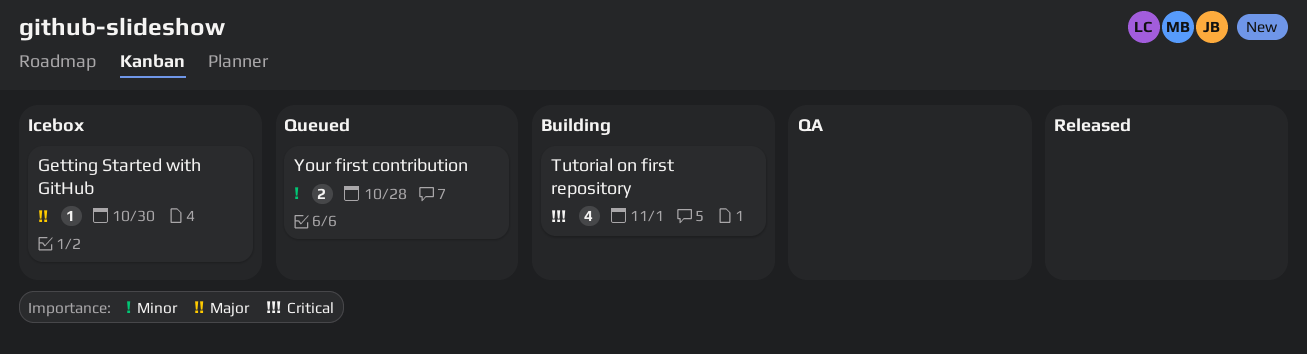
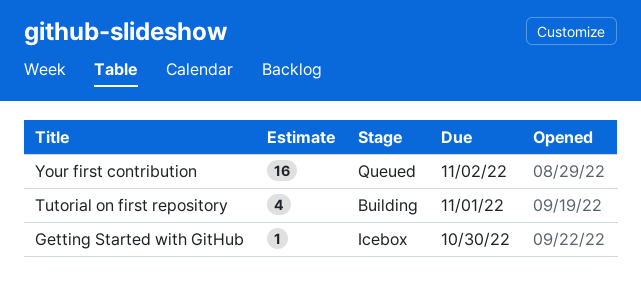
Your first contribution, estimate: 2 -> 16
Your first contribution, due: Oct 28 -> Nov 2

